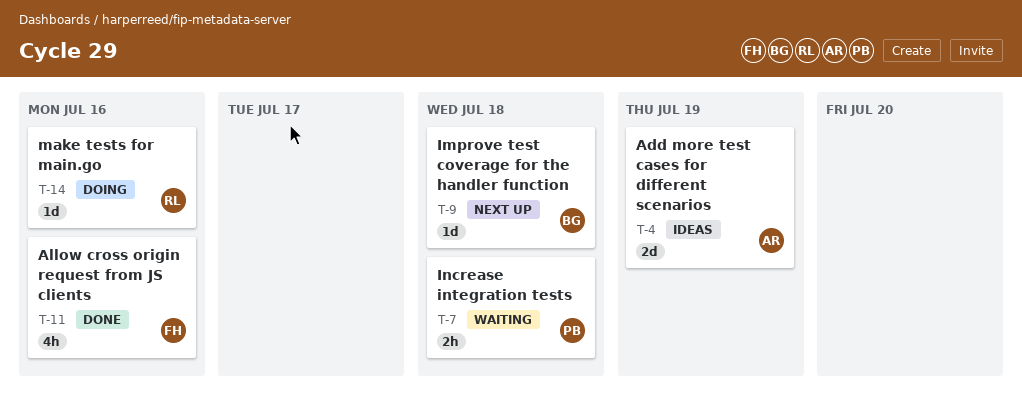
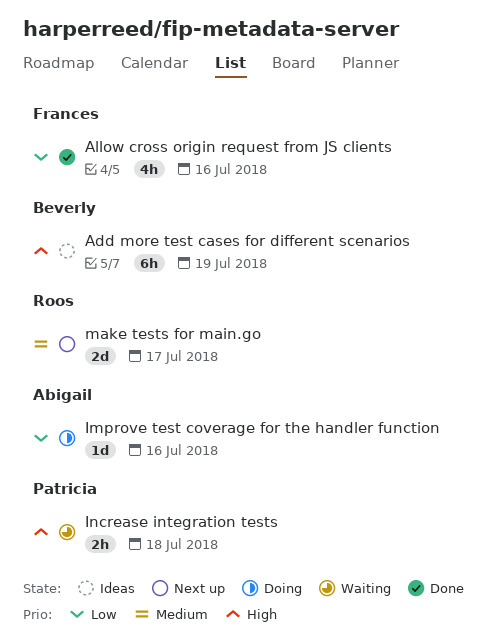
Add more test cases for different scenarios, owner: Abigail -> Beverly
Add more test cases for different scenarios, estimate: 2d -> 6h
Improve test coverage for the handler function, status: Next up -> Doing
Improve test coverage for the handler function, owner: Beverly -> Abigail
Improve test coverage for the handler function, due: Jul 18 -> Jul 16
make tests for main.go, status: Doing -> Next up
make tests for main.go, estimate: 1d -> 2d
make tests for main.go, due: Jul 16 -> Jul 17

